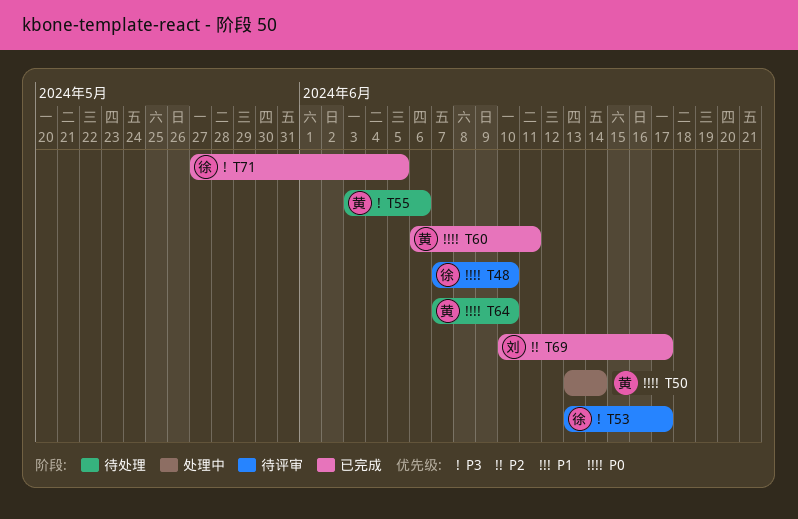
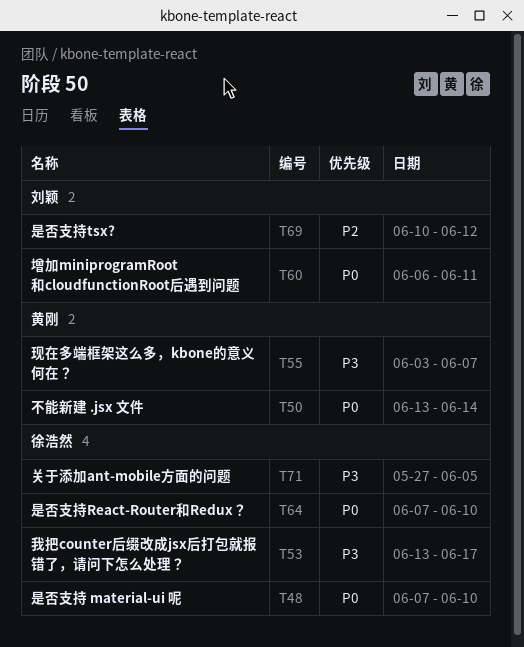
T55, due: Jun 6 -> Jun 7
T60, owner: 黄刚 -> 刘颖
T64, owner: 黄刚 -> 徐浩然
T69, due: Jun 17 -> Jun 12

